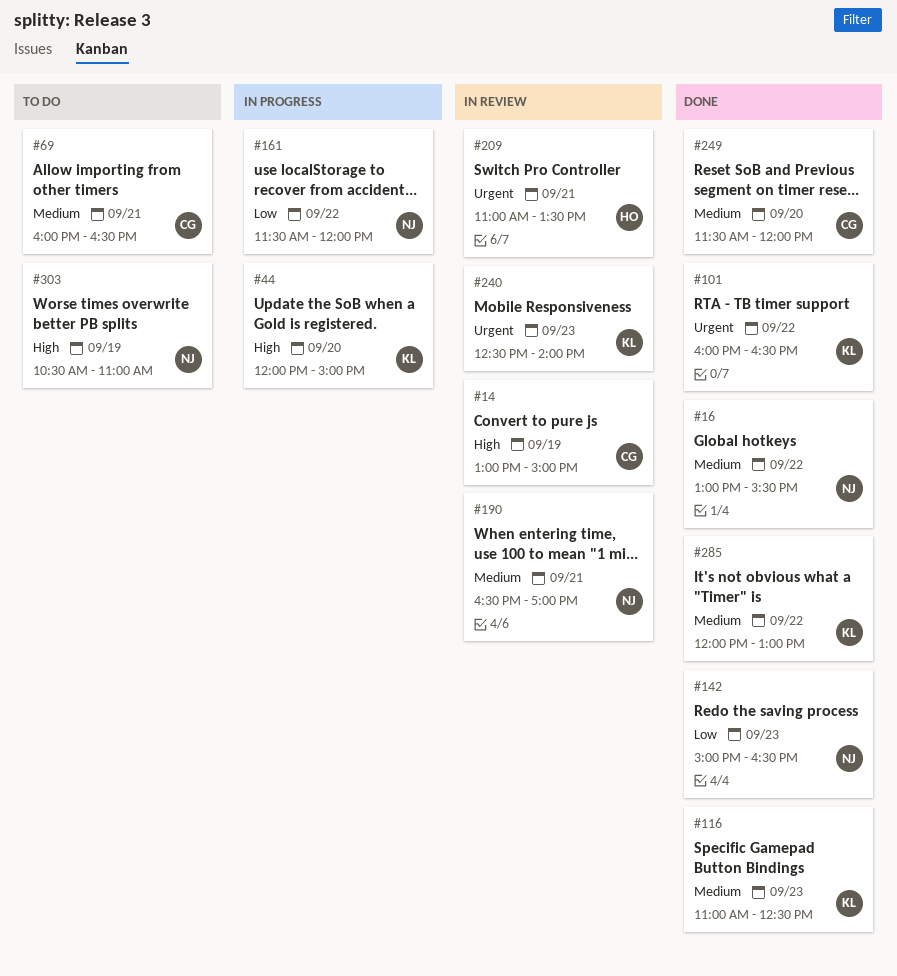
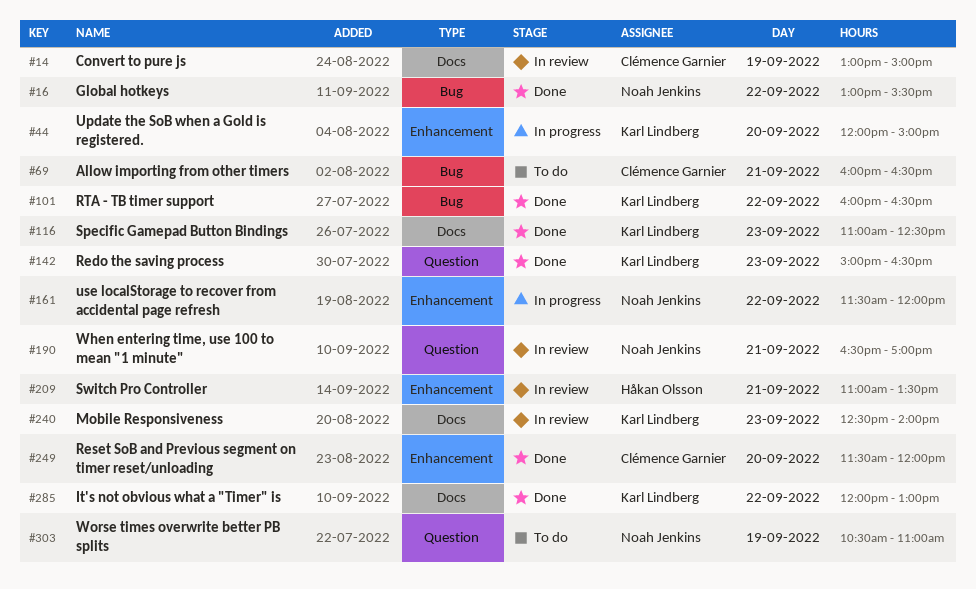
#142, owner: Noah Jenkins -> Karl Lindberg

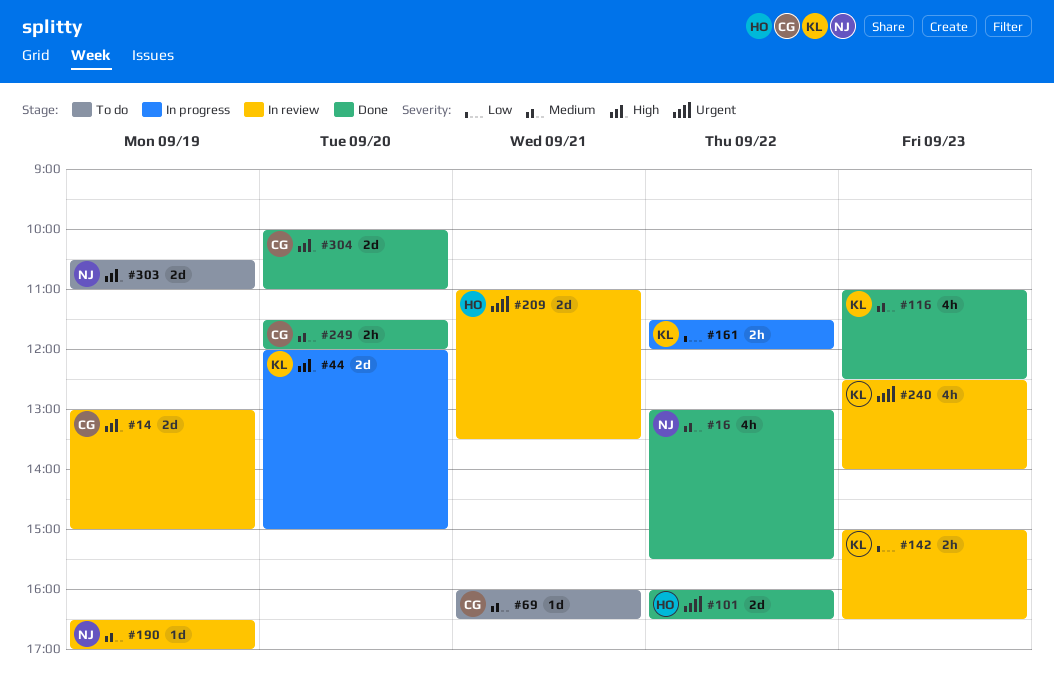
#101, owner: Karl Lindberg -> Håkan Olsson
#142, status: Done -> In review
#161, owner: Noah Jenkins -> Karl Lindberg
#190, day: Sep 21 -> Sep 19
#285: present -> none
#304: none -> present

